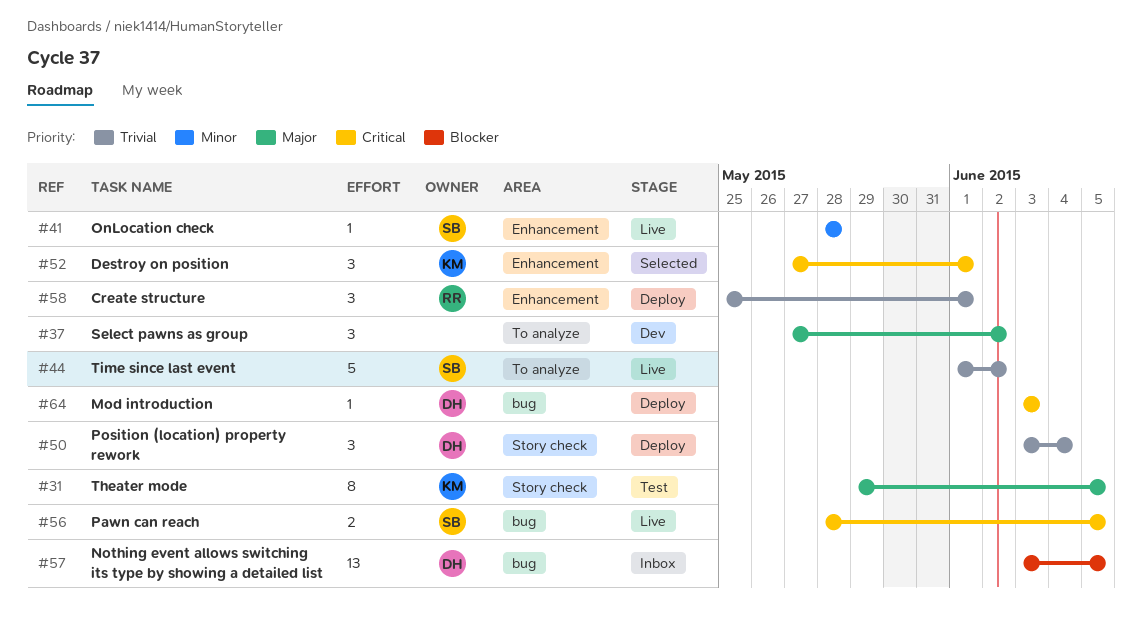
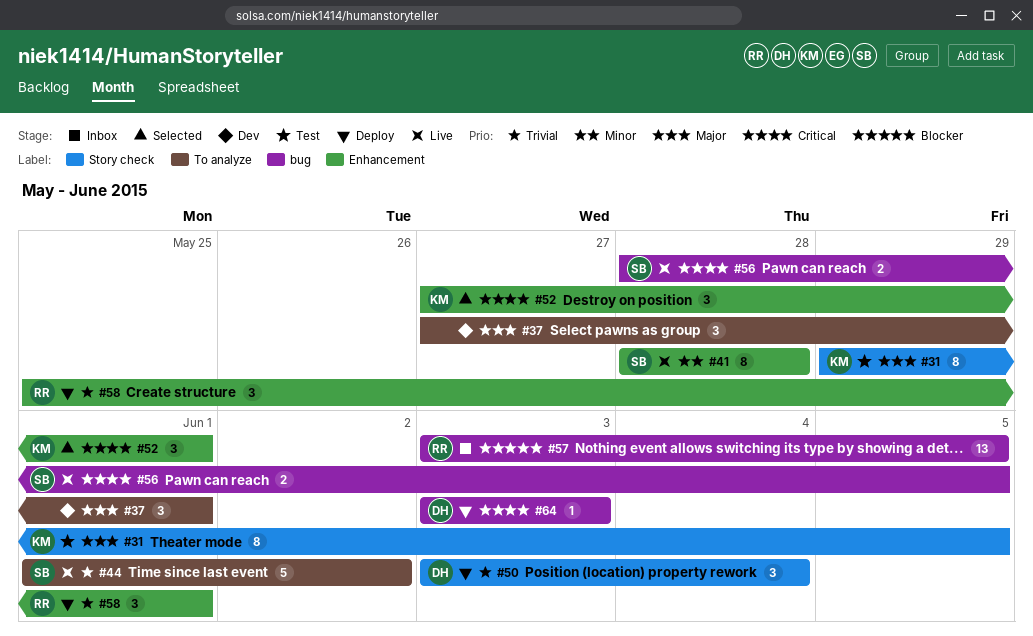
#37, due: Jun 2 -> Jun 1
#41, estimate: 1 -> 8
#57, owner: DH -> RR

